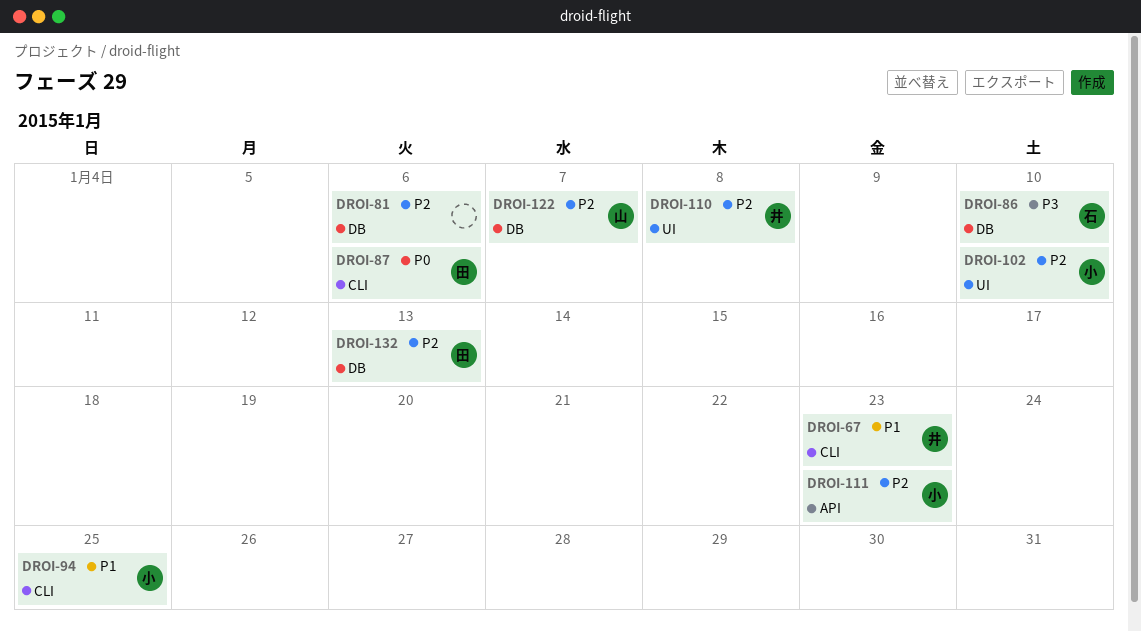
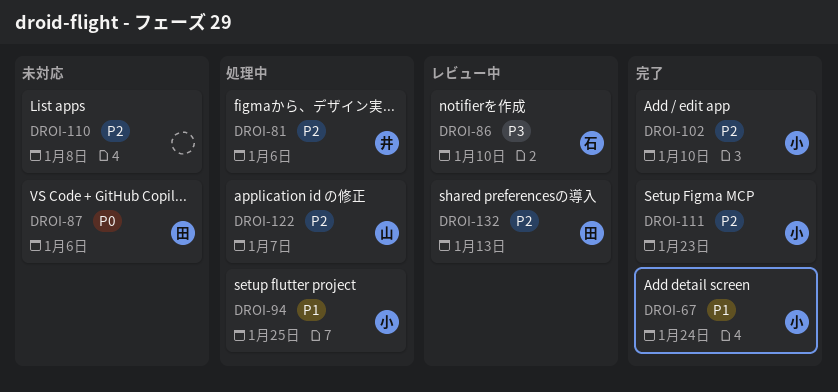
DROI-67, owner: 井 -> 小
DROI-67, due: Jan 23 -> Jan 24
DROI-81, owner: none -> 井
DROI-110, owner: 井 -> none

